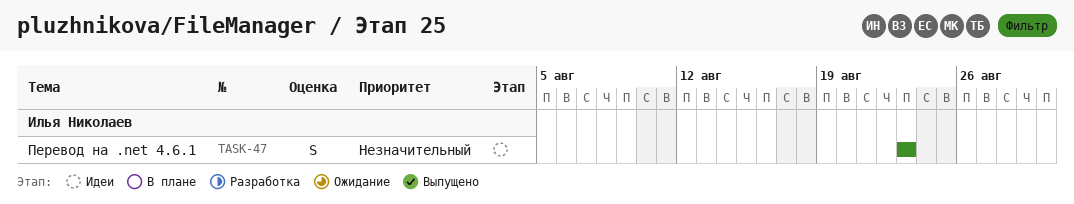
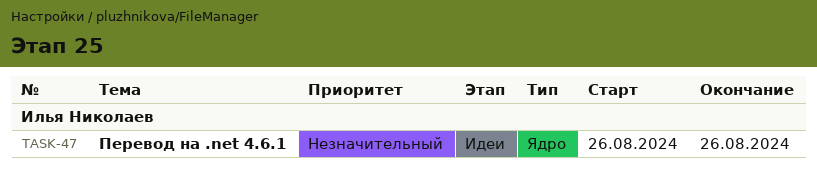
TASK-47, start: Aug 23 -> Aug 26
TASK-47, due: Aug 23 -> Aug 26

